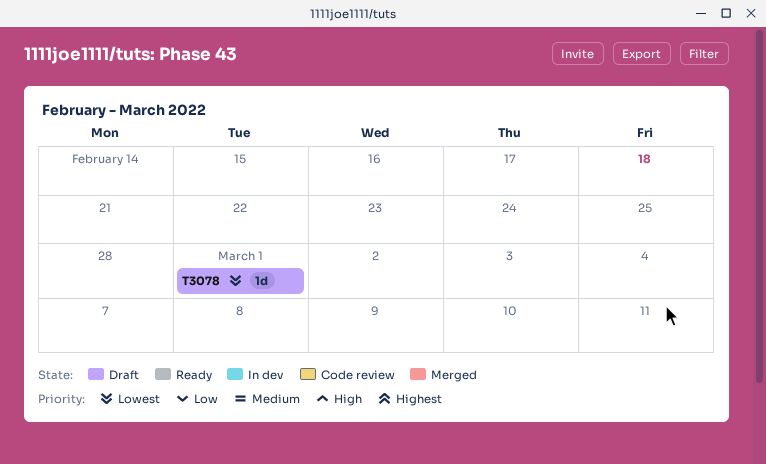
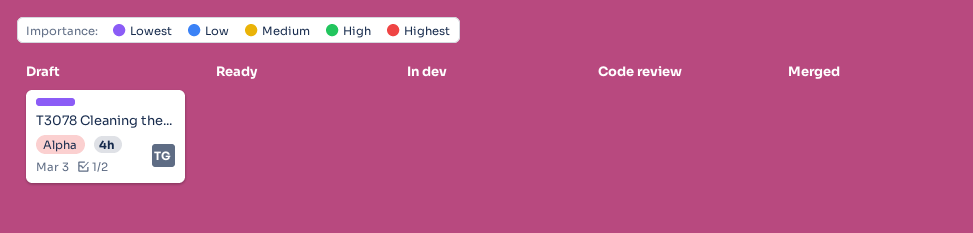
T3078, estimate: 1d -> 4h
T3078, due: Mar 1 -> Mar 3

